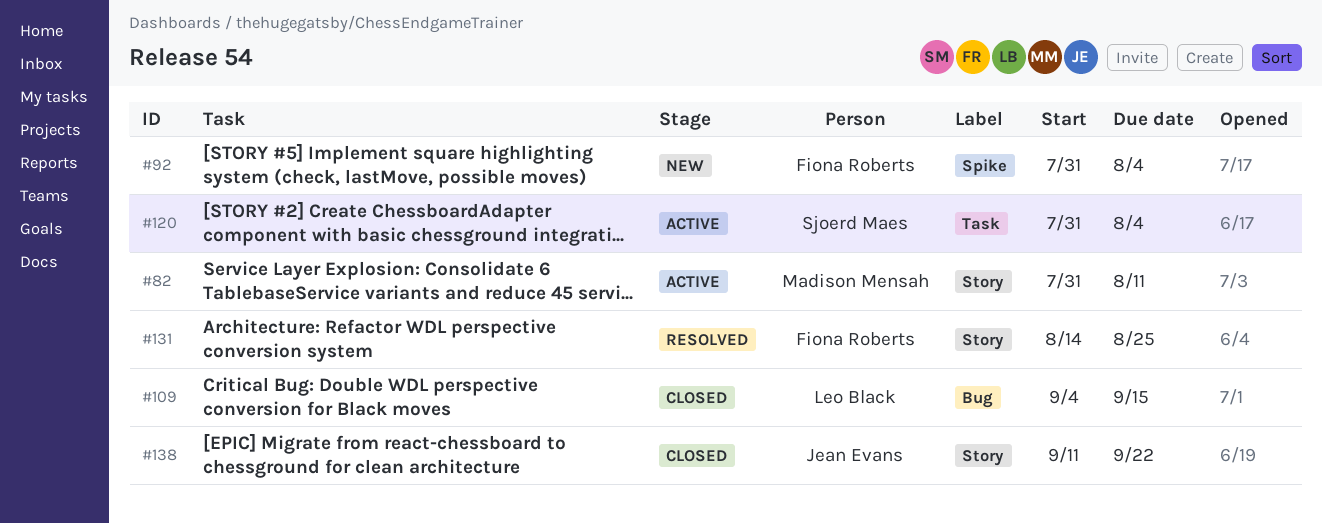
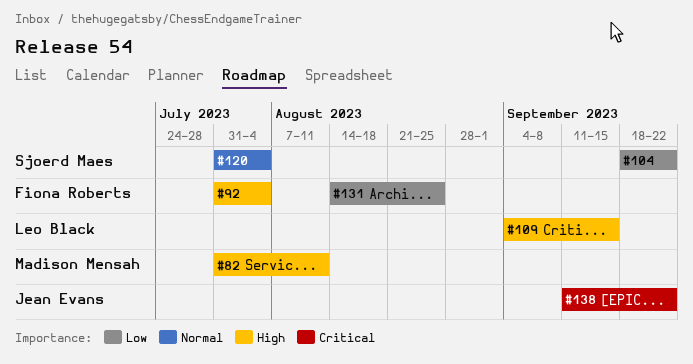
#104: none -> present

